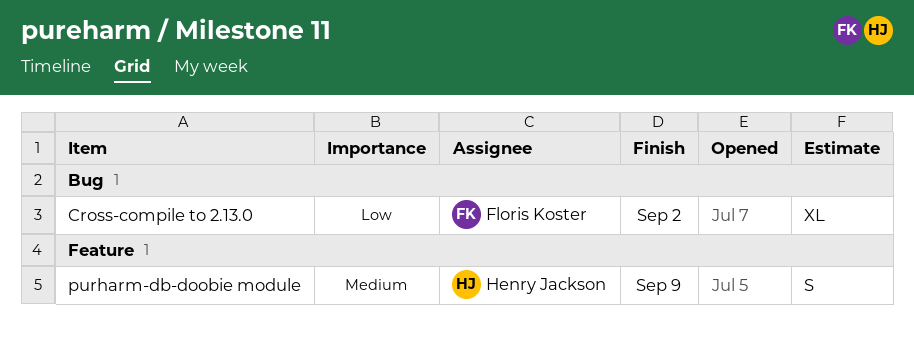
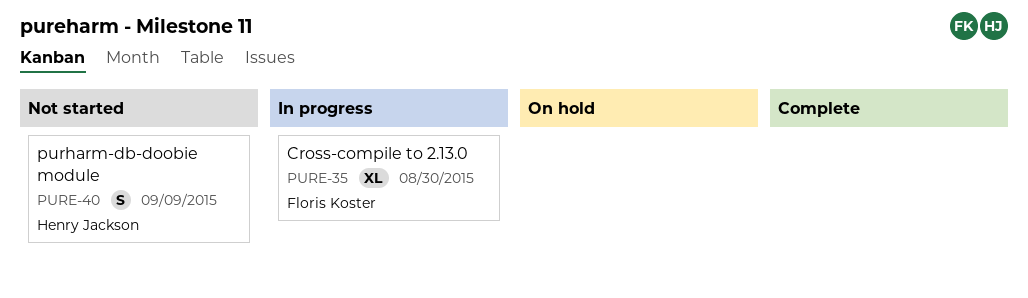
Cross-compile to 2.13.0, due: Sep 2 -> Aug 30

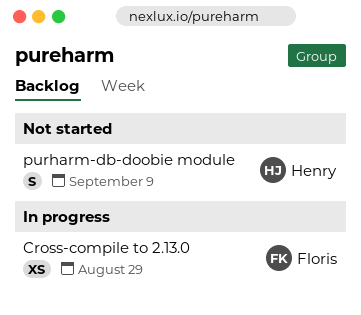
Cross-compile to 2.13.0, estimate: XL -> XS
Cross-compile to 2.13.0, due: Aug 30 -> Aug 29

